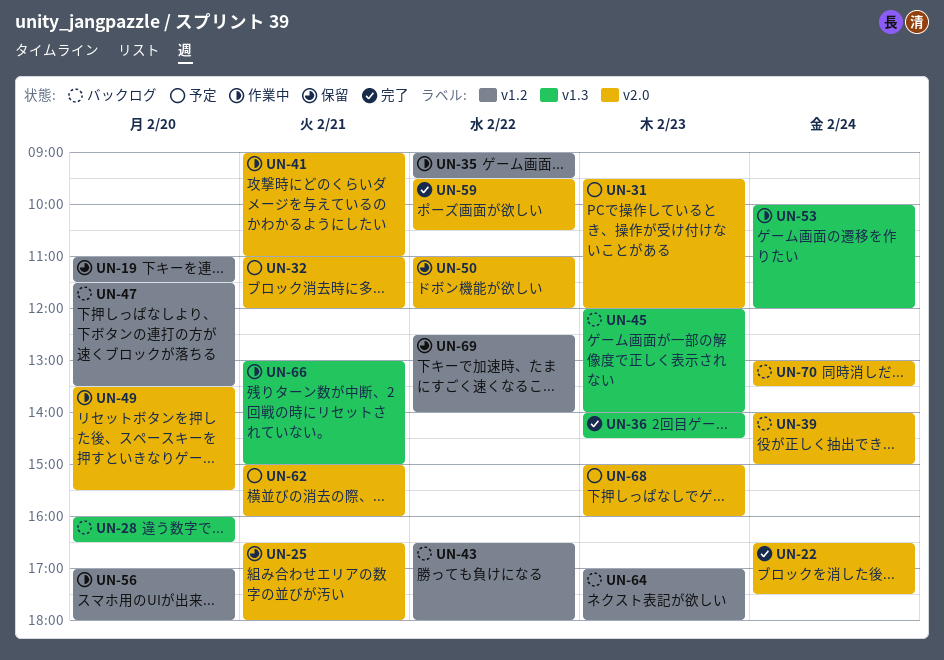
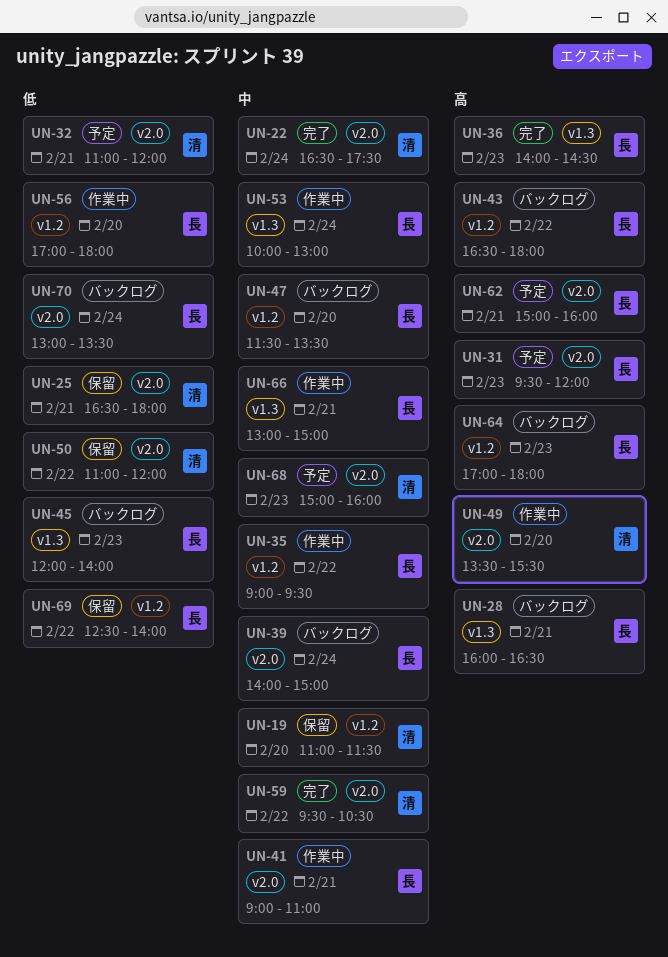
UN-28, day: Feb 20 -> Feb 21
UN-53, ends: 12:00 -> 13:00

